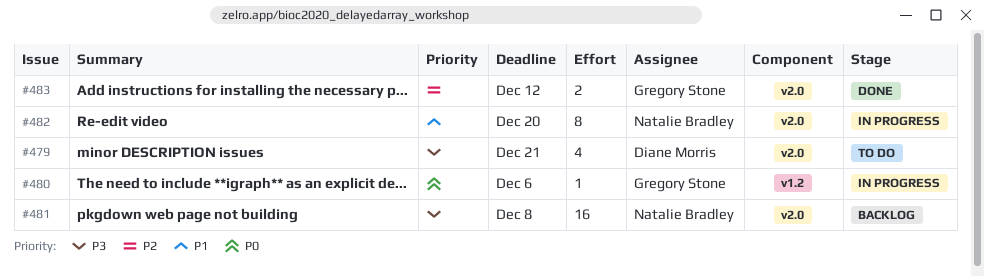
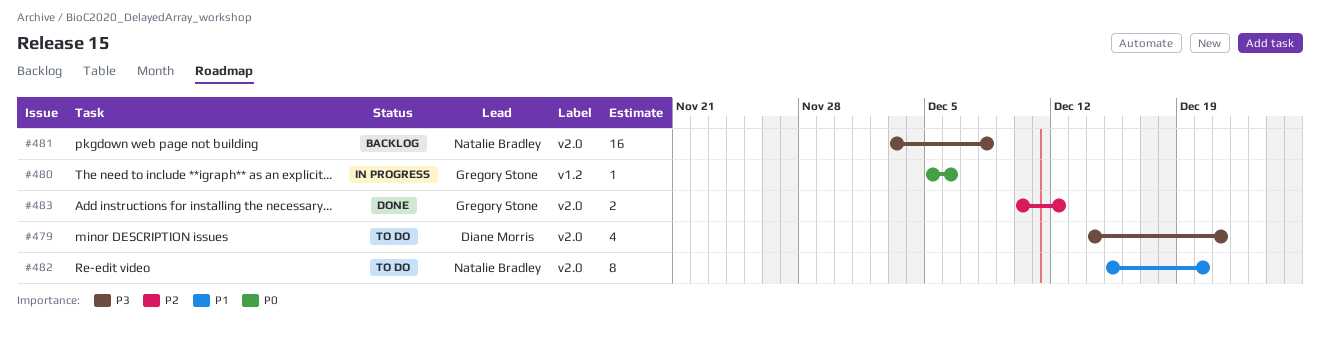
#482, status: In progress -> To do

